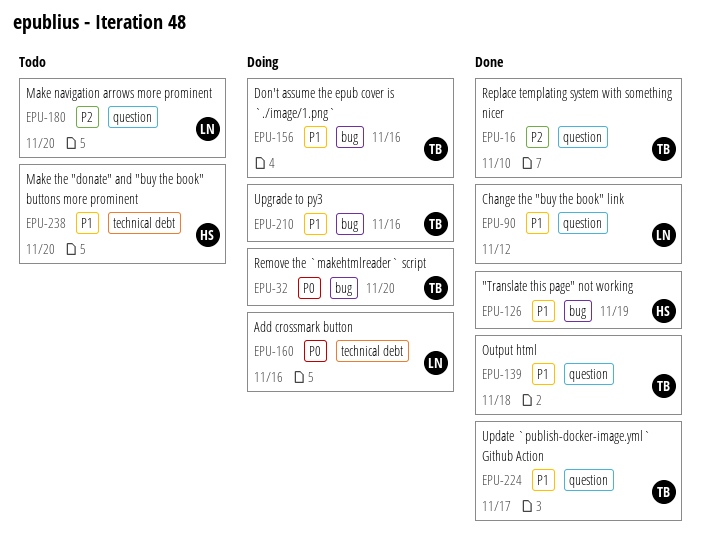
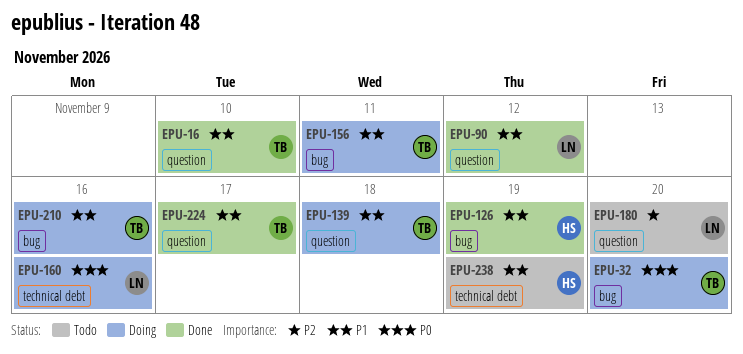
EPU-16, priority: P2 -> P1
EPU-139, status: Done -> Doing
EPU-156, due: Nov 16 -> Nov 11
EPU-238, due: Nov 20 -> Nov 19

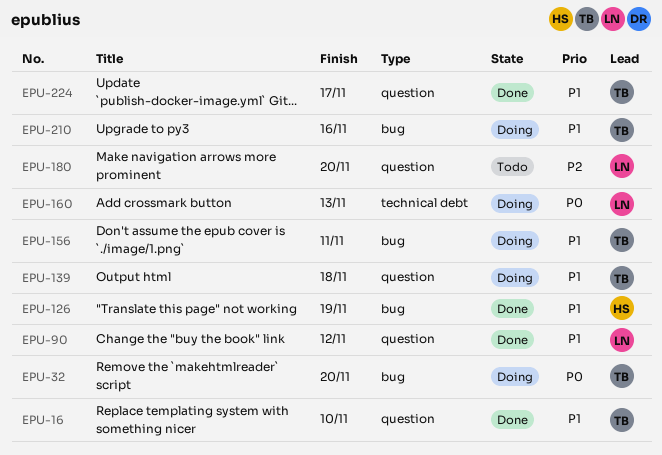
EPU-160, due: Nov 16 -> Nov 13
EPU-238: present -> none

